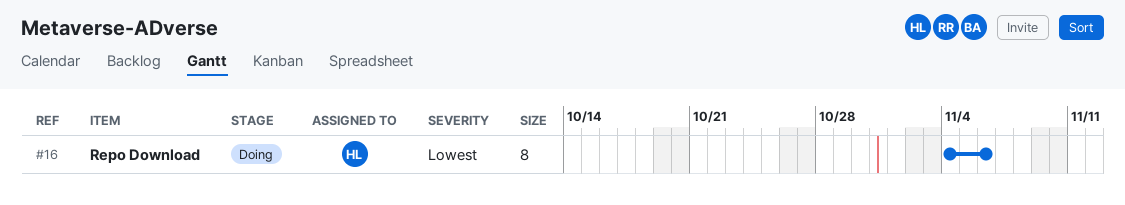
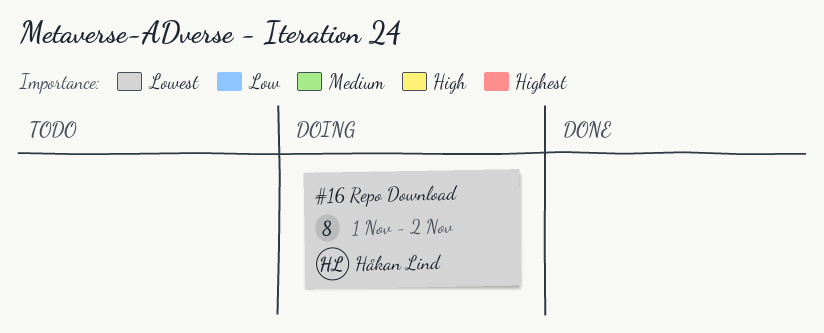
#16, start: Nov 4 -> Nov 1
#16, due: Nov 6 -> Nov 2

